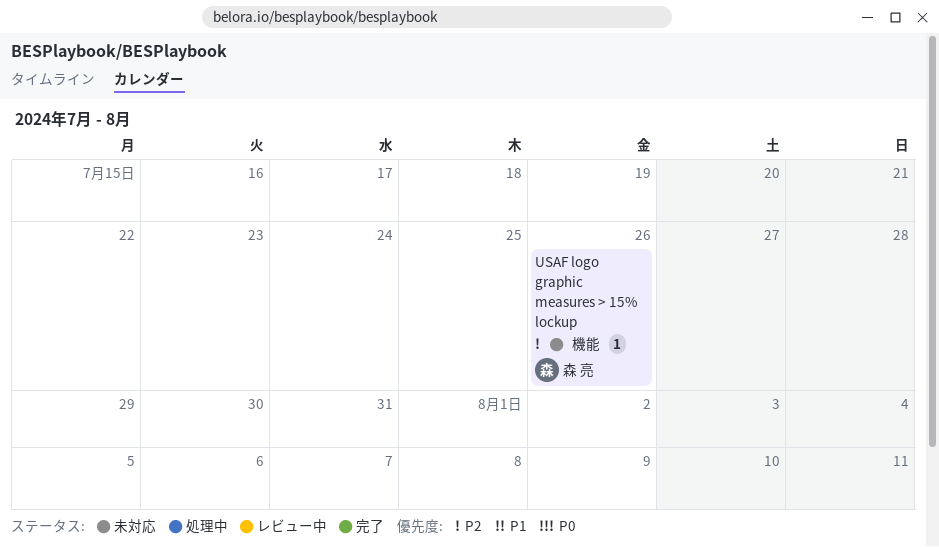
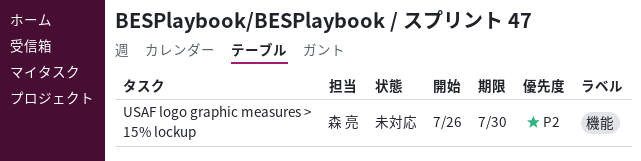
USAF logo graphic measures > 15% lockup, due: Jul 26 -> Jul 30

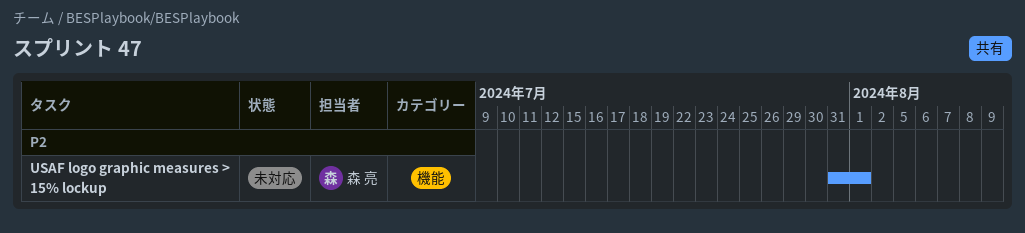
USAF logo graphic measures > 15% lockup, start: Jul 26 -> Jul 31
USAF logo graphic measures > 15% lockup, due: Jul 30 -> Aug 1

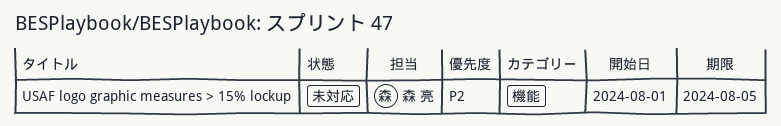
USAF logo graphic measures > 15% lockup, start: Jul 31 -> Aug 1
USAF logo graphic measures > 15% lockup, due: Aug 1 -> Aug 5

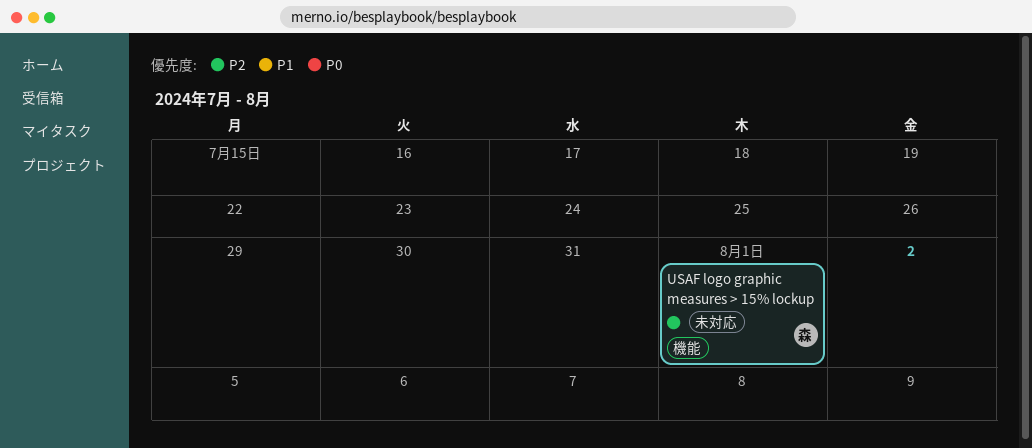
USAF logo graphic measures > 15% lockup, due: Aug 5 -> Aug 1

